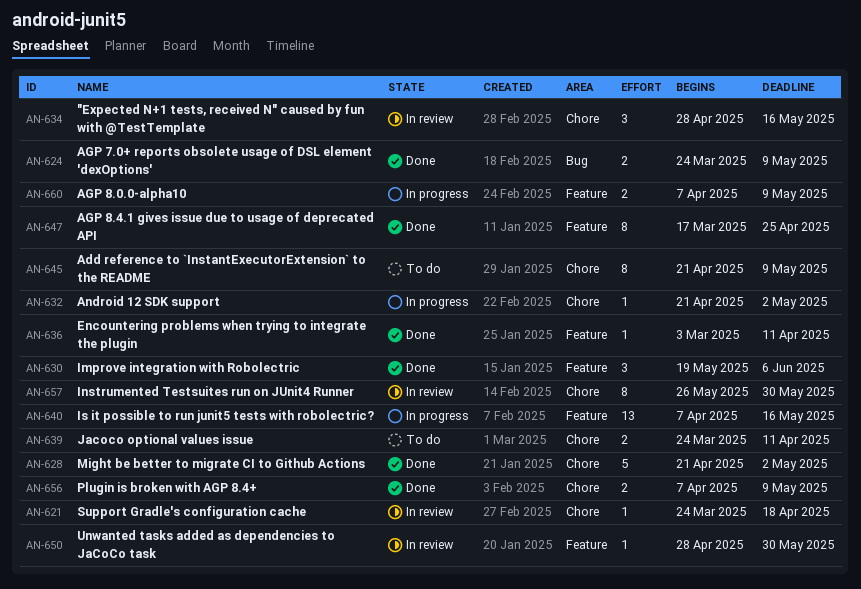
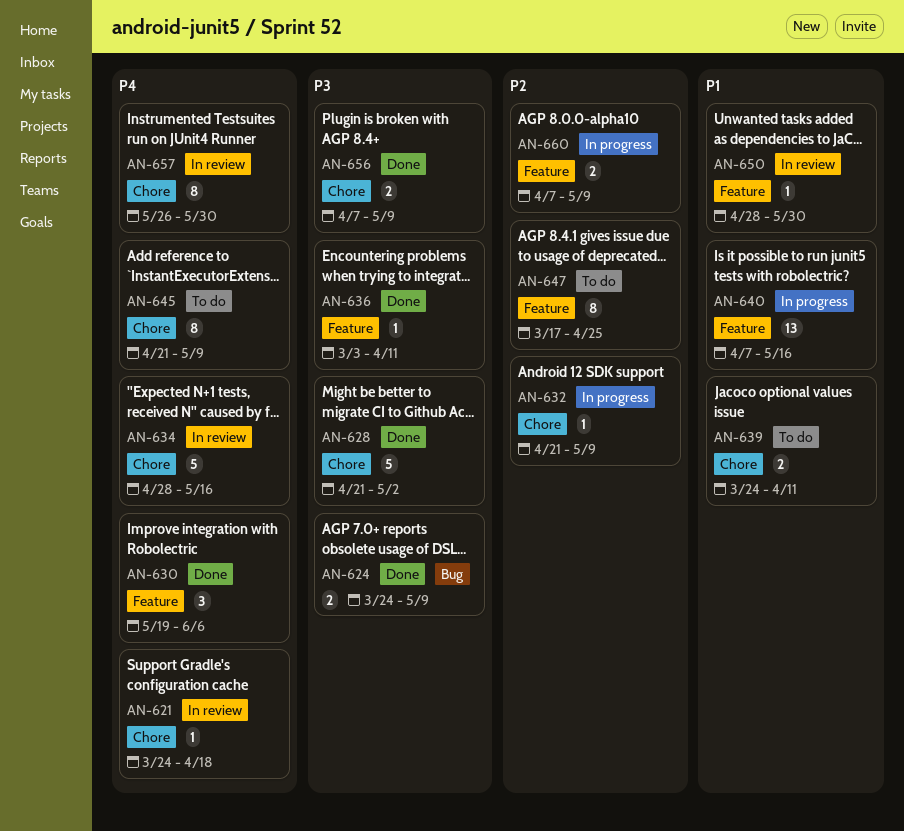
AN-632, due: May 2 -> May 9
AN-634, estimate: 3 -> 5
AN-647, status: Done -> To do

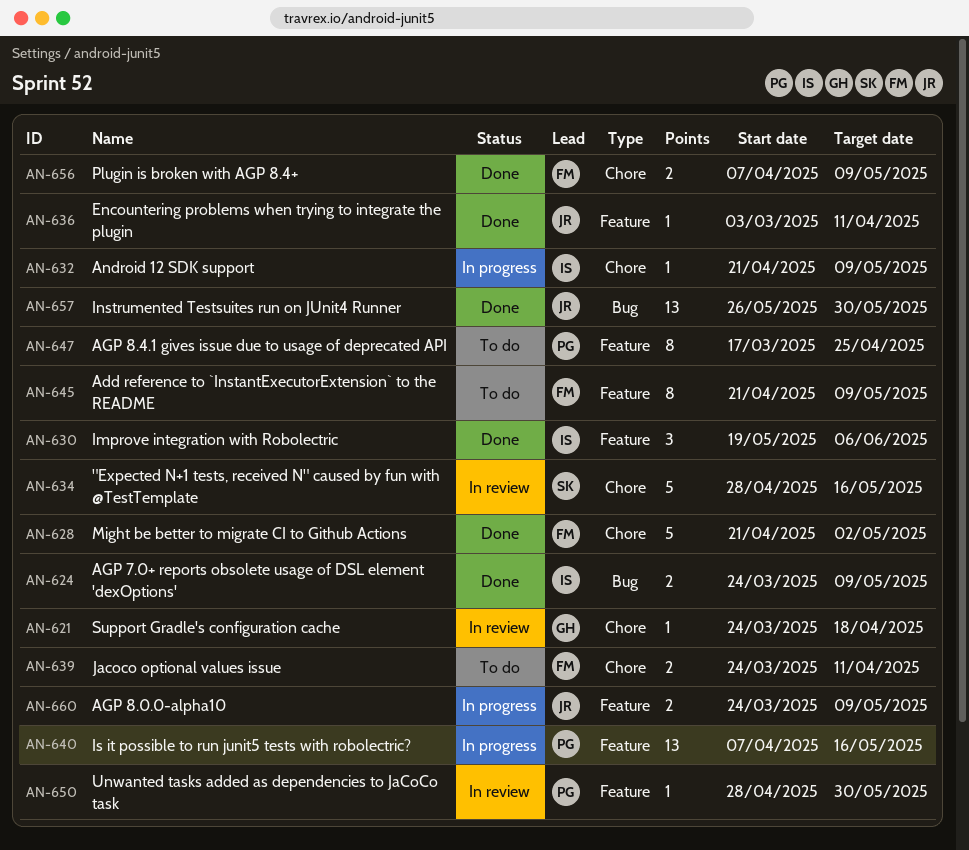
AN-645, label: Chore -> Feature
AN-657, status: In review -> Done
AN-657, label: Chore -> Bug
AN-657, estimate: 8 -> 13
AN-660, start: Apr 7 -> Mar 24

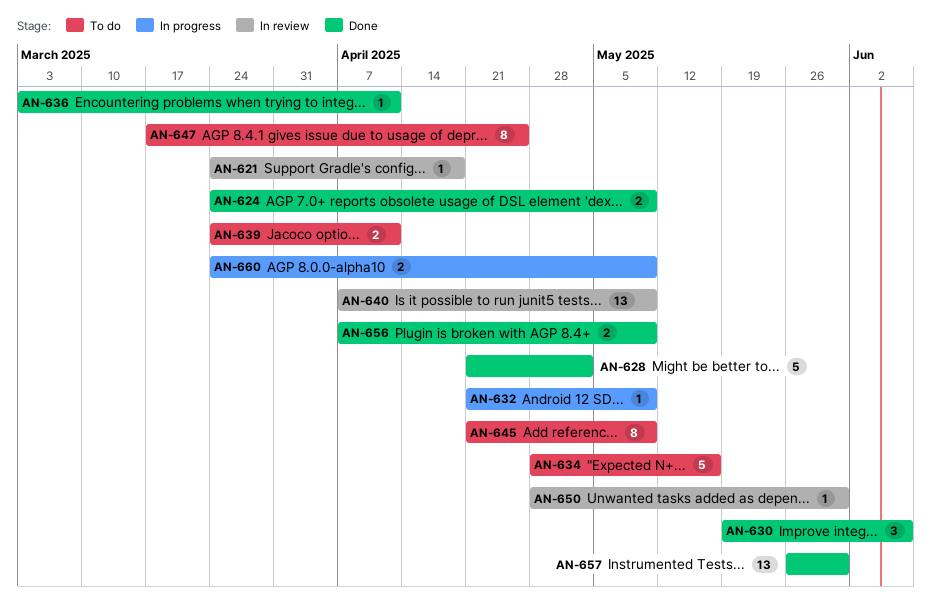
AN-634, status: In review -> To do
AN-640, status: In progress -> In review
AN-640, due: May 16 -> May 9

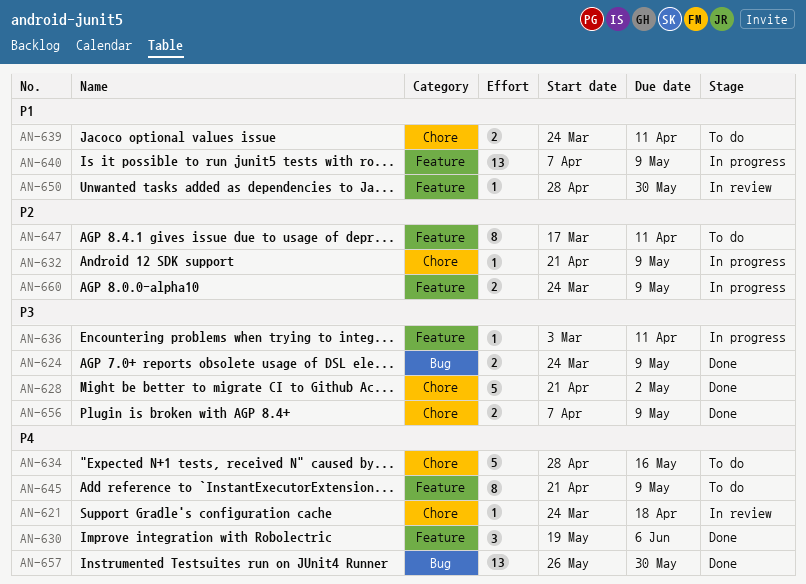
AN-636, status: Done -> In progress
AN-640, status: In review -> In progress
AN-647, due: Apr 25 -> Apr 11

